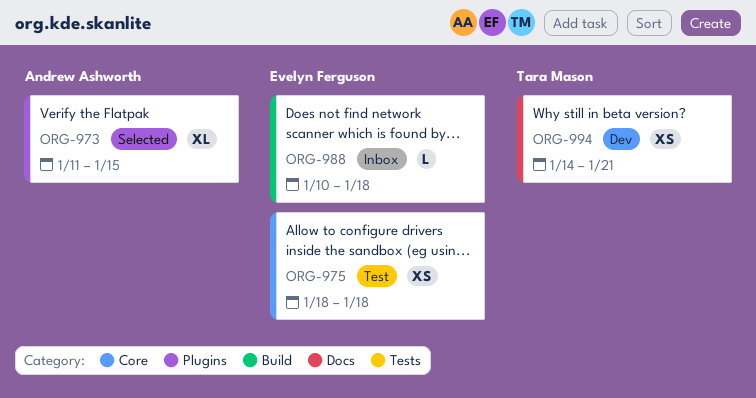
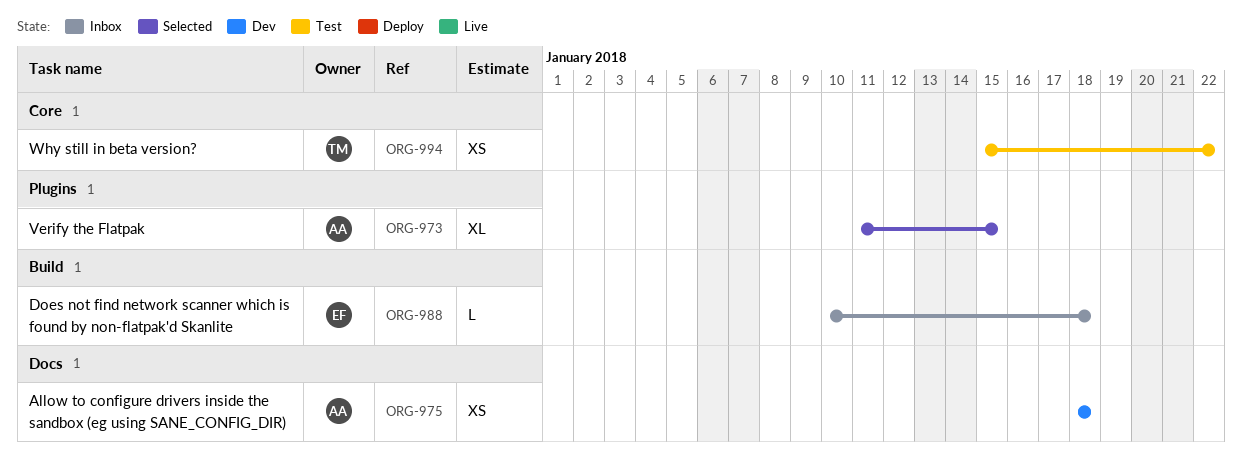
ORG-975, status: Test -> Dev
ORG-975, owner: Evelyn Ferguson -> Andrew Ashworth
ORG-975, label: Core -> Docs
ORG-994, status: Dev -> Test
ORG-994, label: Docs -> Core
ORG-994, start: Jan 14 -> Jan 15
ORG-994, due: Jan 21 -> Jan 22

